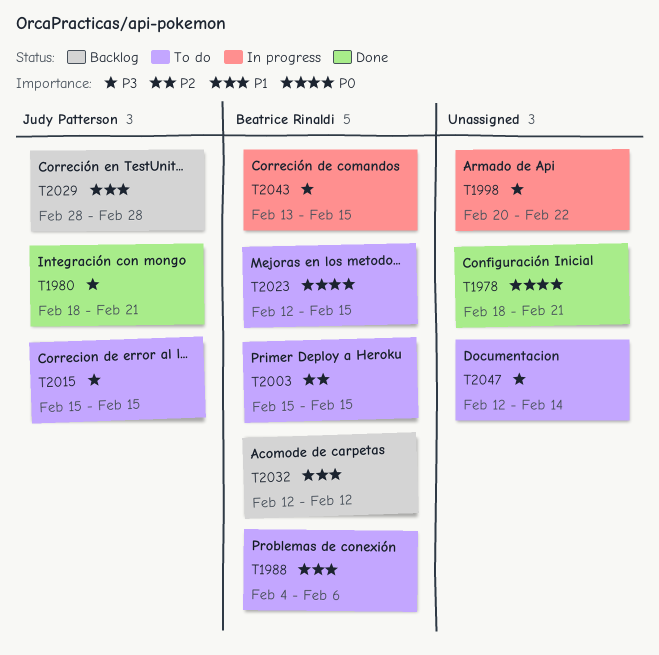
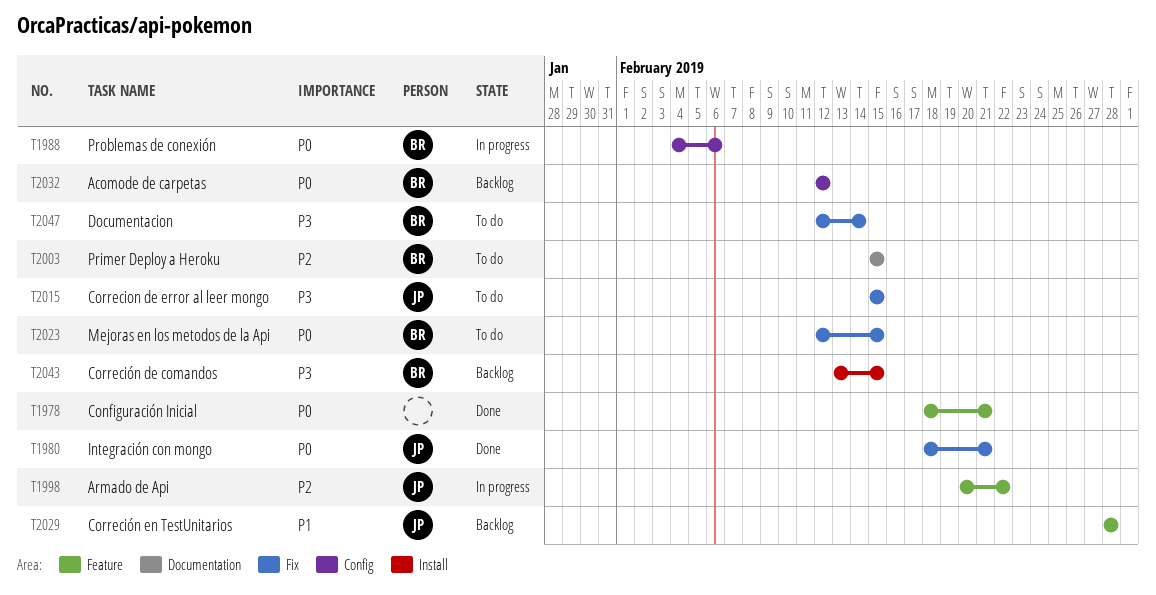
T1980, priority: P3 -> P0
T1988, status: To do -> In progress
T1988, priority: P1 -> P0
T1998, owner: none -> Judy Patterson
T1998, priority: P3 -> P2
T2032, priority: P1 -> P0
T2043, status: In progress -> Backlog
T2047, owner: none -> Beatrice Rinaldi

